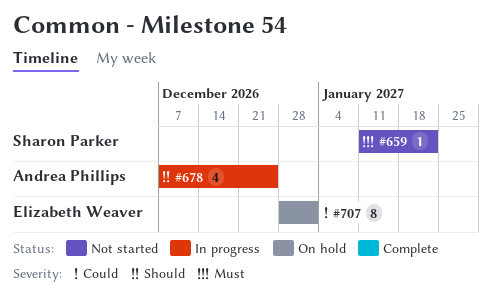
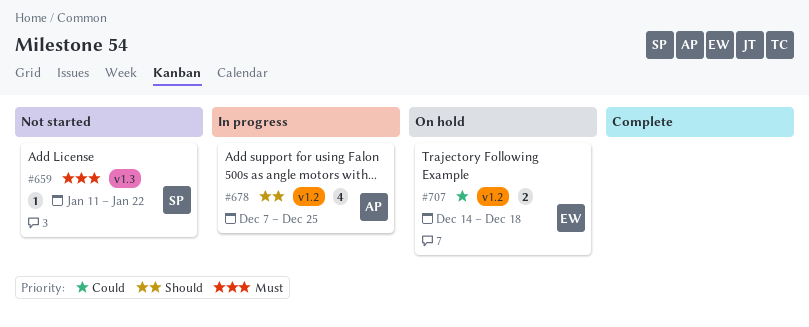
#707, estimate: 8 -> 2
#707, start: Dec 28 -> Dec 14
#707, due: Jan 1 -> Dec 18

